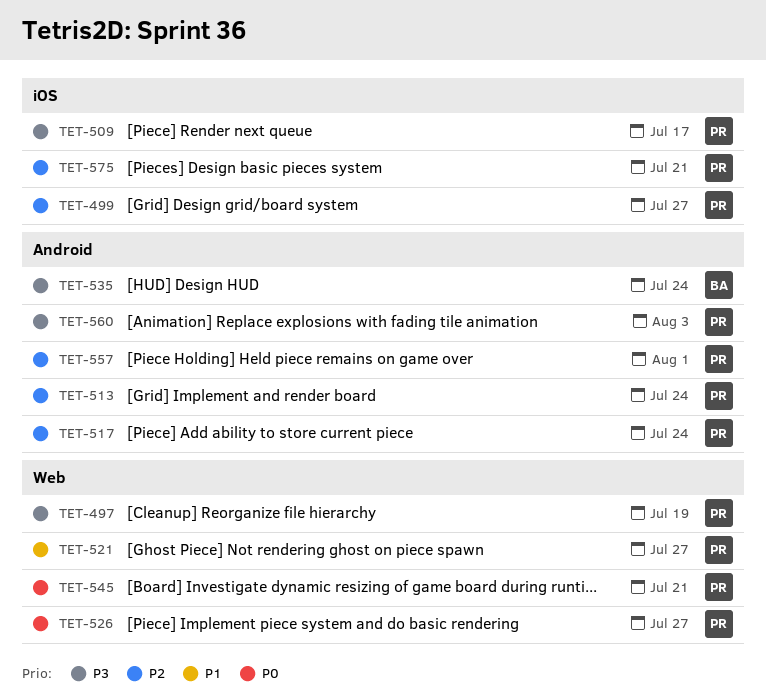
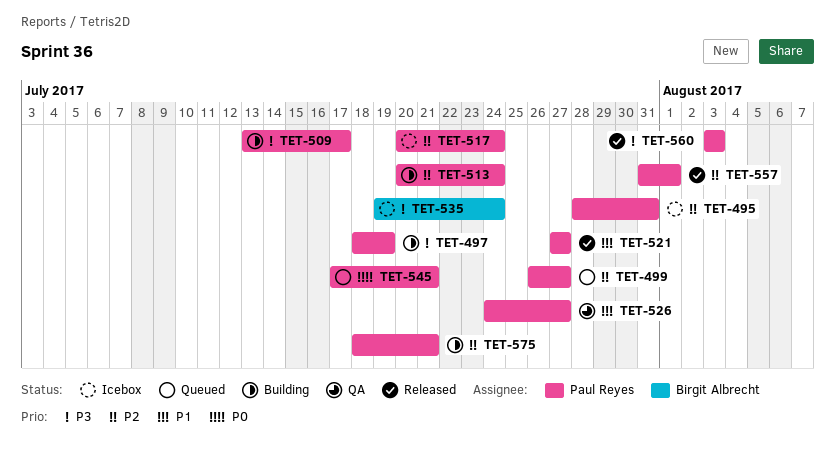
TET-495: none -> present
TET-526, priority: P0 -> P1

